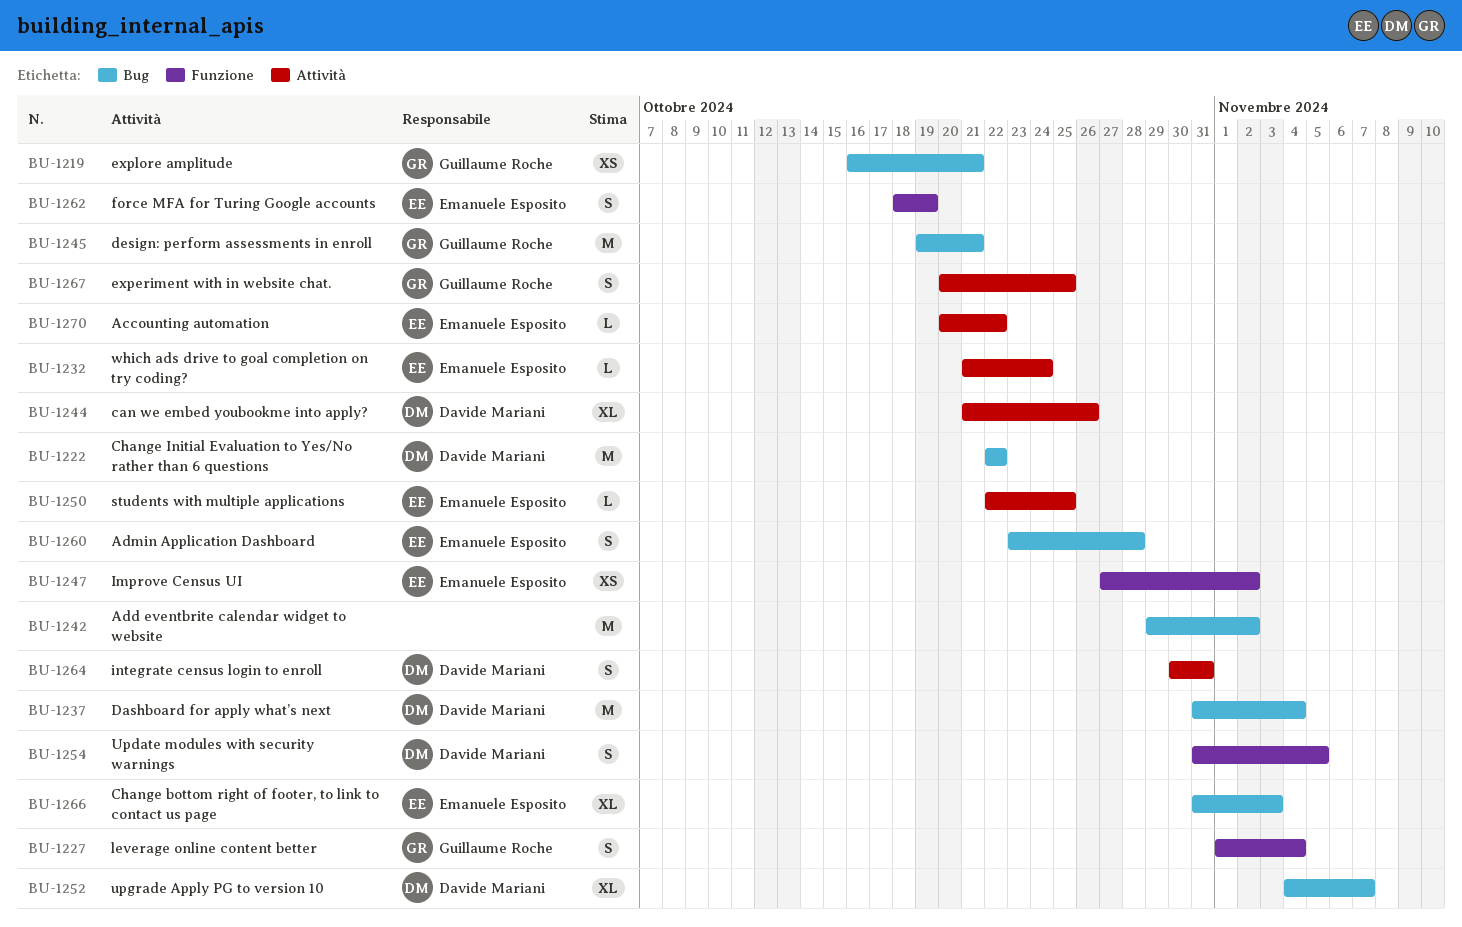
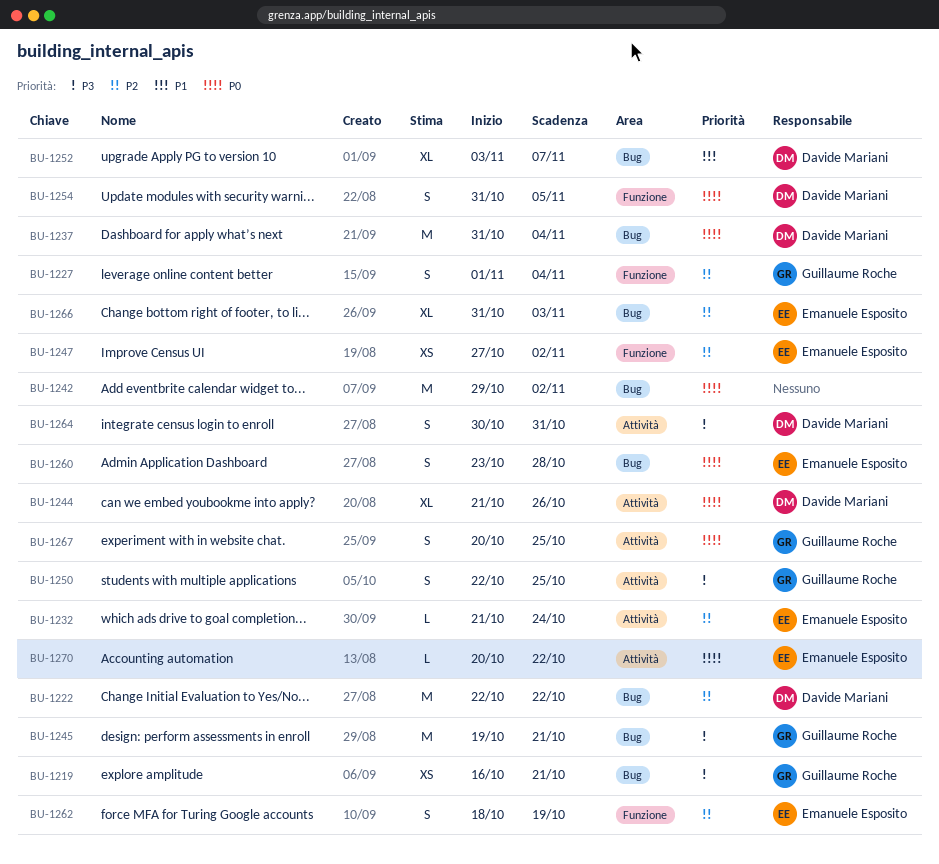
BU-1250, owner: Emanuele Esposito -> Guillaume Roche
BU-1250, estimate: L -> S
BU-1252, start: Nov 4 -> Nov 3

